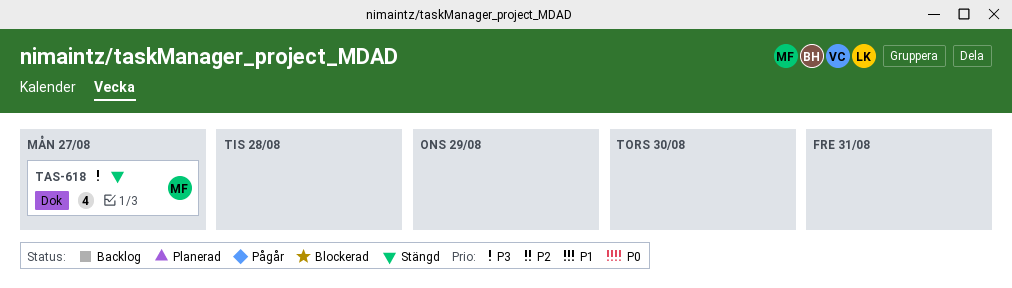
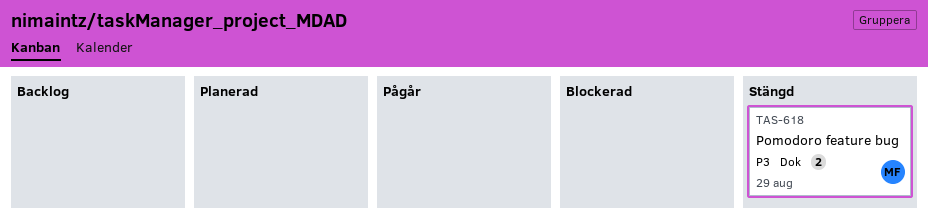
TAS-618, estimate: 4 -> 2
TAS-618, due: Aug 27 -> Aug 29

